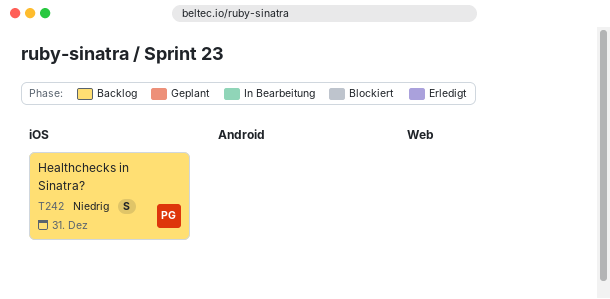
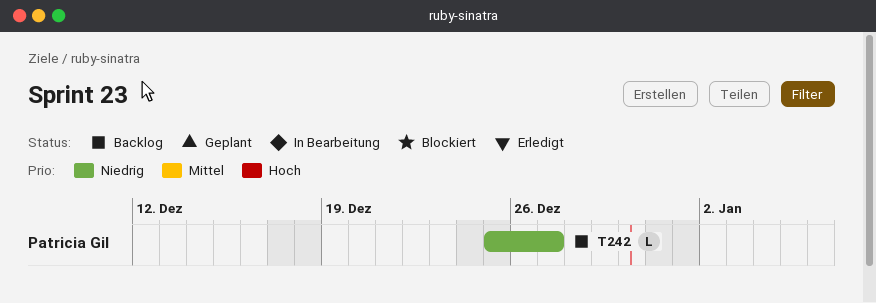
T242, estimate: S -> L
T242, due: Dec 31 -> Dec 27

